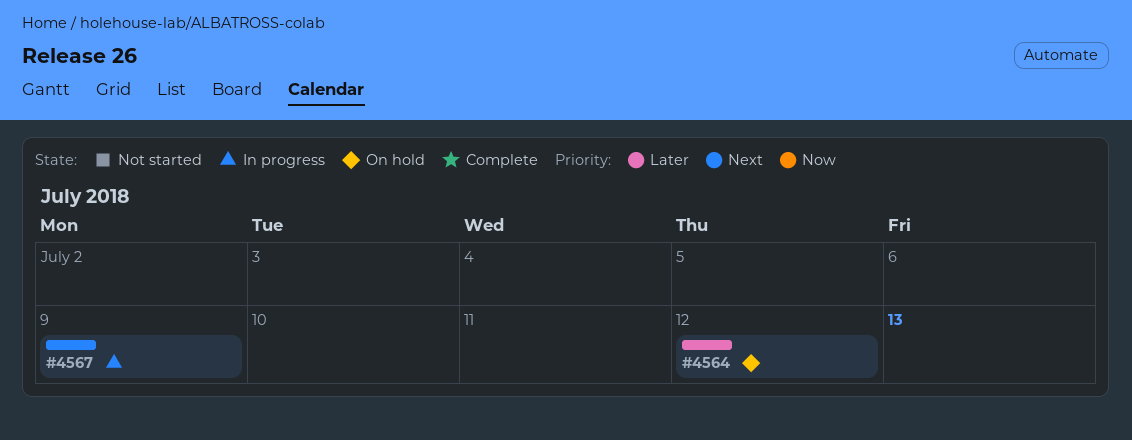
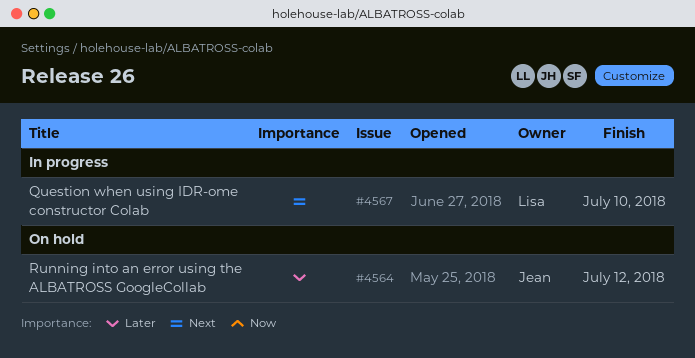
#4567, due: Jul 9 -> Jul 10

